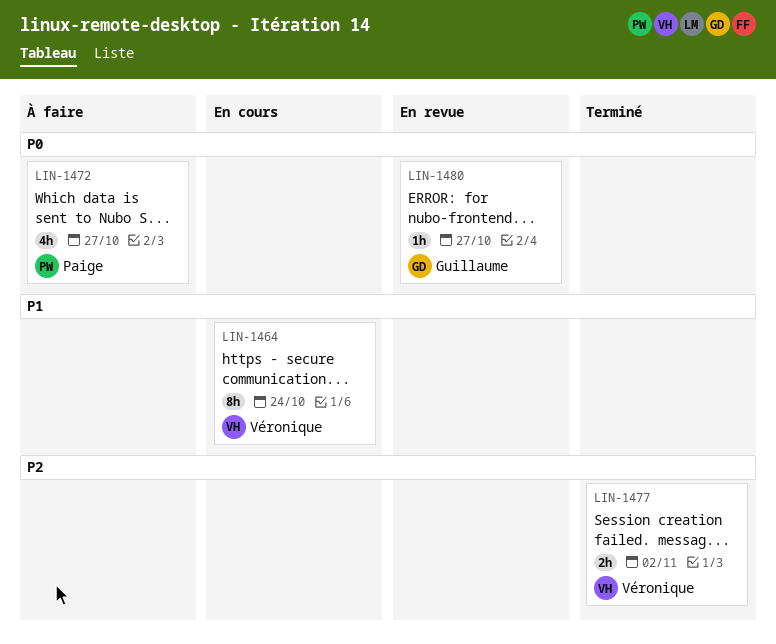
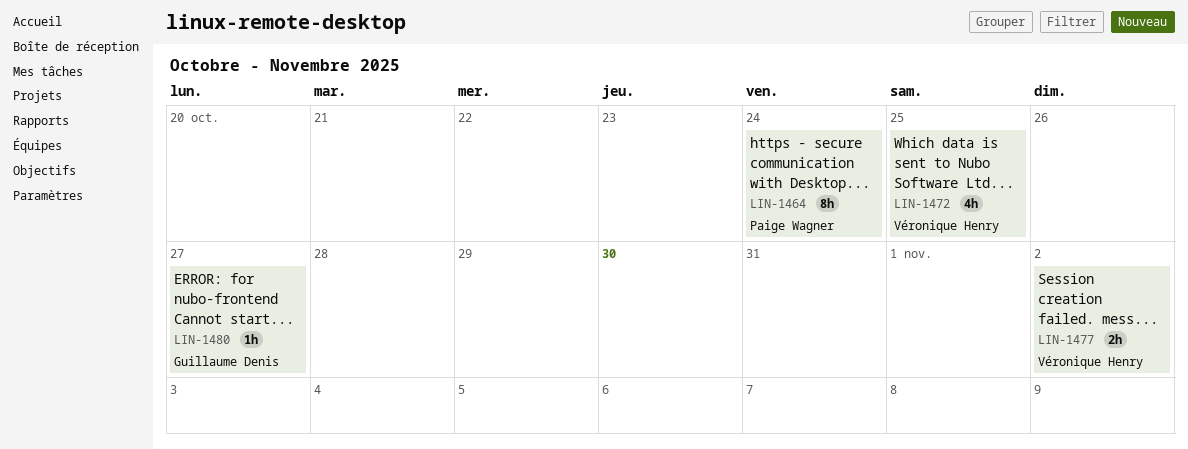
LIN-1464, owner: Véronique Henry -> Paige Wagner
LIN-1472, owner: Paige Wagner -> Véronique Henry
LIN-1472, due: Oct 27 -> Oct 25

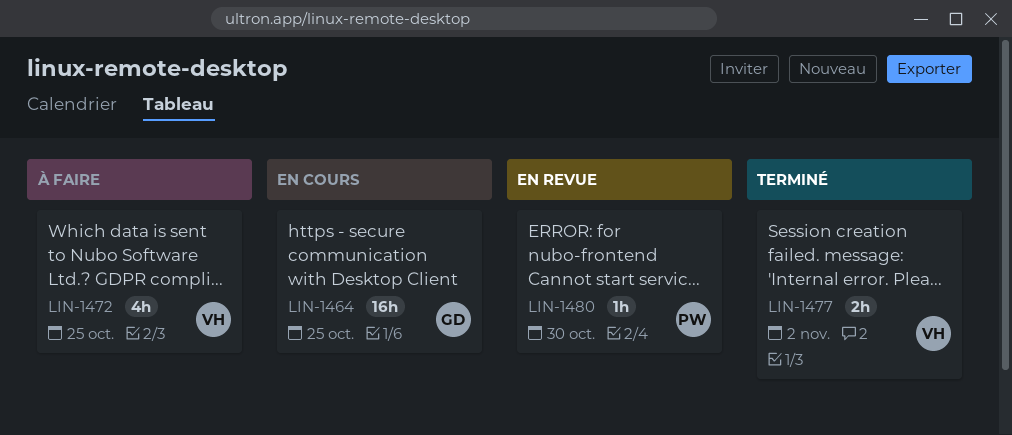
LIN-1464, owner: Paige Wagner -> Guillaume Denis
LIN-1464, estimate: 8h -> 16h
LIN-1464, due: Oct 24 -> Oct 25
LIN-1480, owner: Guillaume Denis -> Paige Wagner
LIN-1480, due: Oct 27 -> Oct 30

